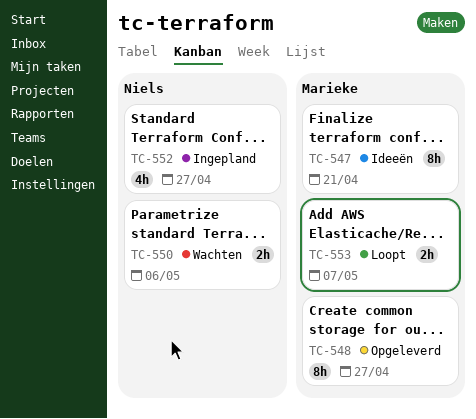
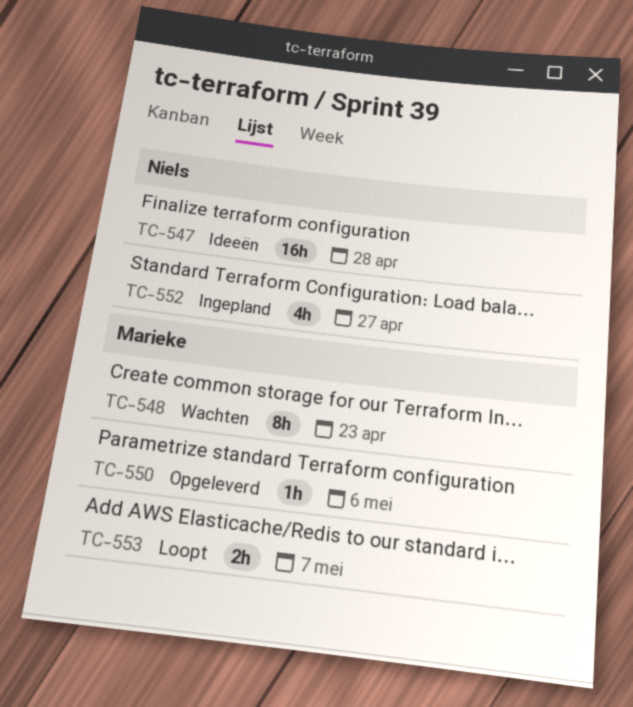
TC-547, owner: Marieke -> Niels
TC-547, estimate: 8h -> 16h
TC-547, due: Apr 21 -> Apr 28
TC-548, status: Opgeleverd -> Wachten
TC-548, due: Apr 27 -> Apr 23
TC-550, status: Wachten -> Opgeleverd
TC-550, owner: Niels -> Marieke
TC-550, estimate: 2h -> 1h

